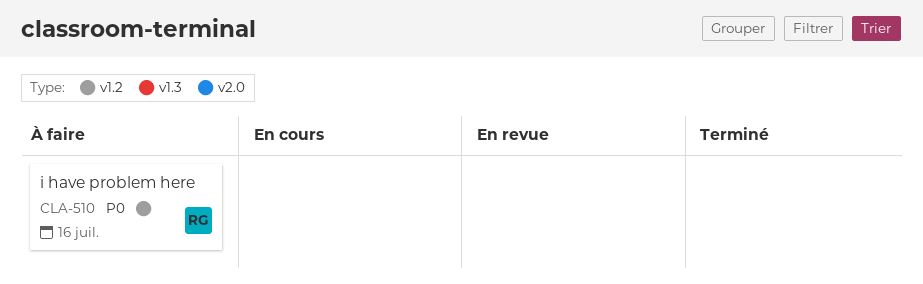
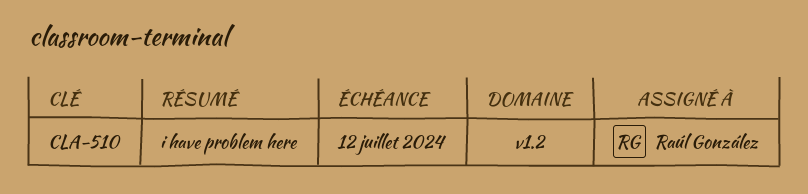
CLA-510, due: Jul 16 -> Jul 12

